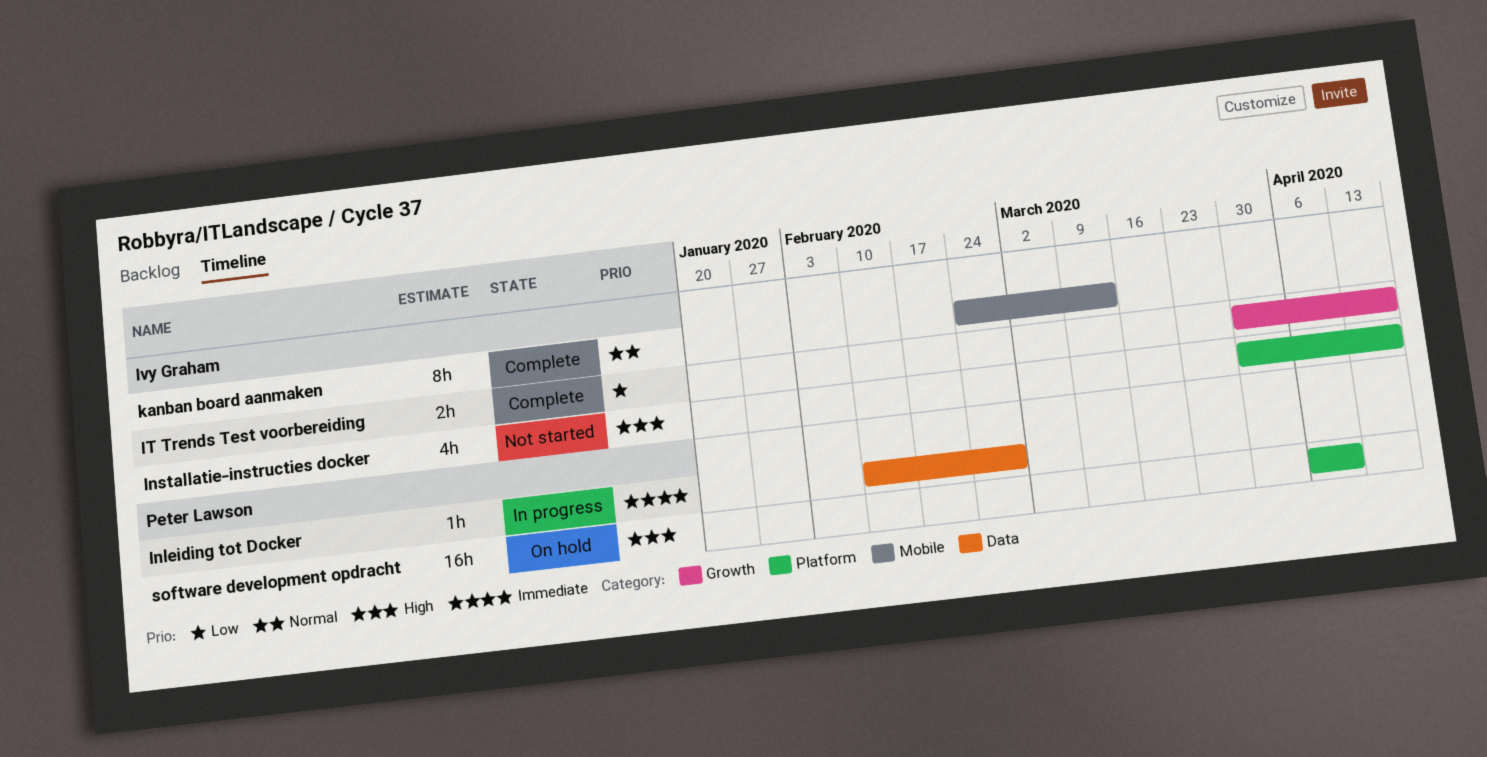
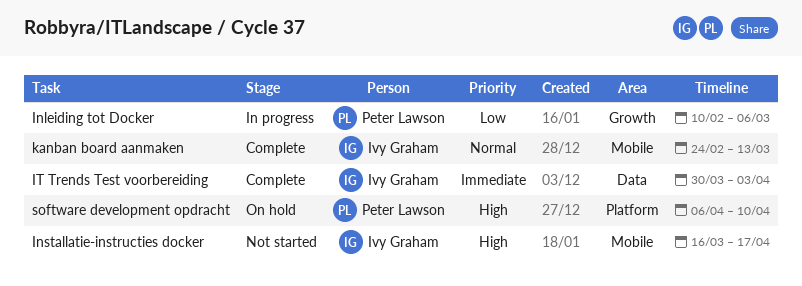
Inleiding tot Docker, priority: Immediate -> Low
Inleiding tot Docker, label: Data -> Growth
Inleiding tot Docker, due: Feb 28 -> Mar 6
Installatie-instructies docker, label: Platform -> Mobile
Installatie-instructies docker, start: Mar 30 -> Mar 16
IT Trends Test voorbereiding, priority: Low -> Immediate
IT Trends Test voorbereiding, label: Growth -> Data
IT Trends Test voorbereiding, due: Apr 17 -> Apr 3

